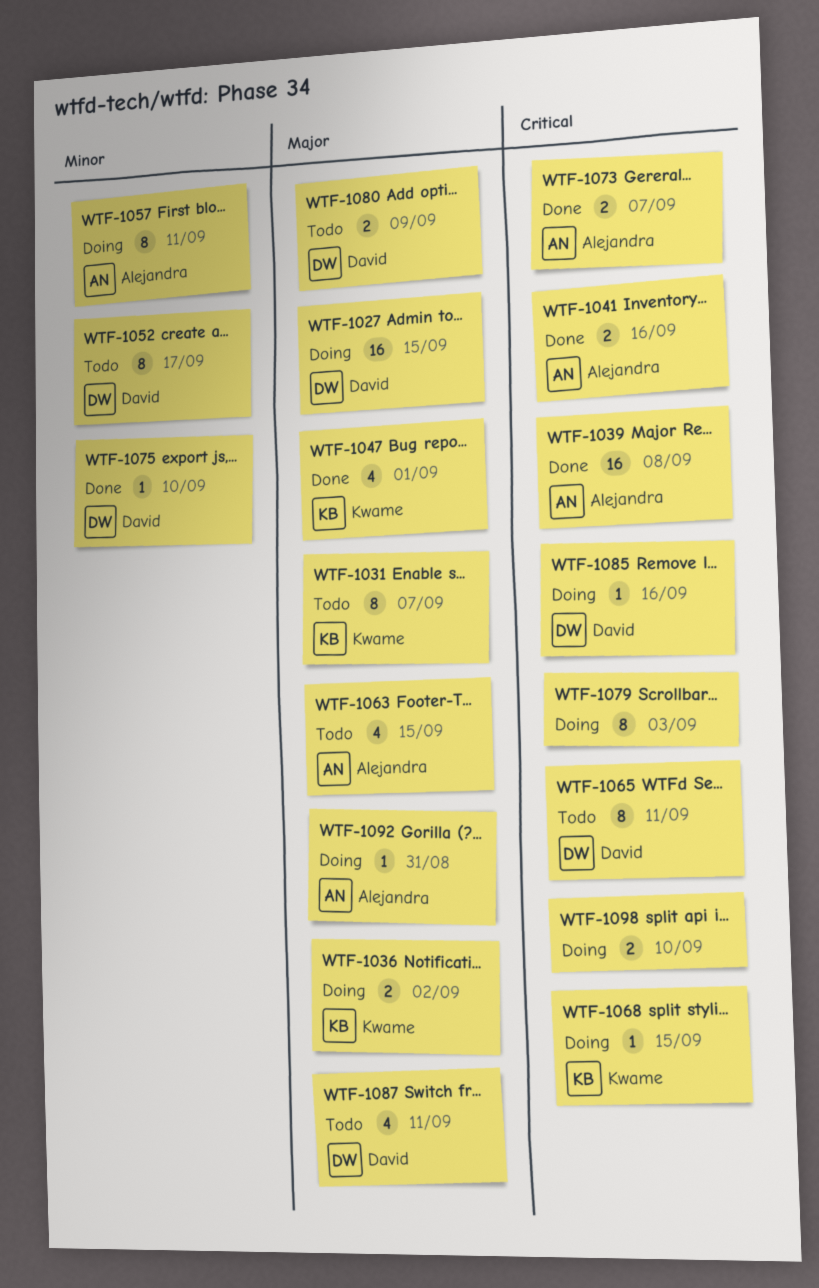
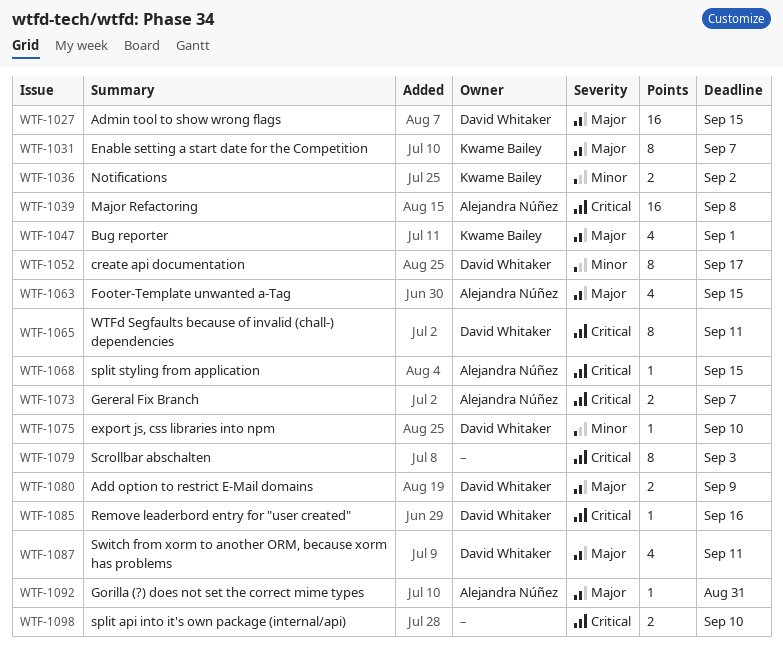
WTF-1036, priority: Major -> Minor
WTF-1041: present -> none
WTF-1057: present -> none
WTF-1068, owner: Kwame Bailey -> Alejandra Núñez

